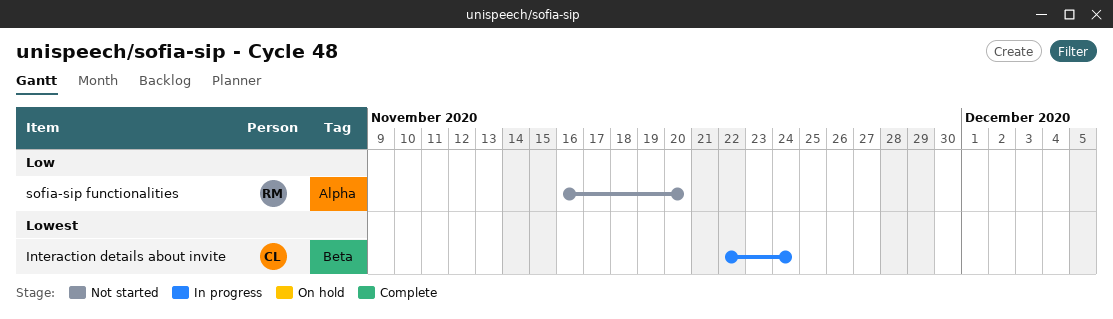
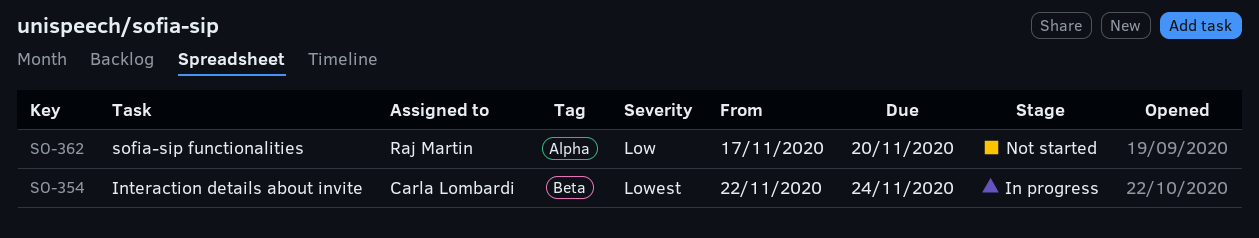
sofia-sip functionalities, start: Nov 16 -> Nov 17

